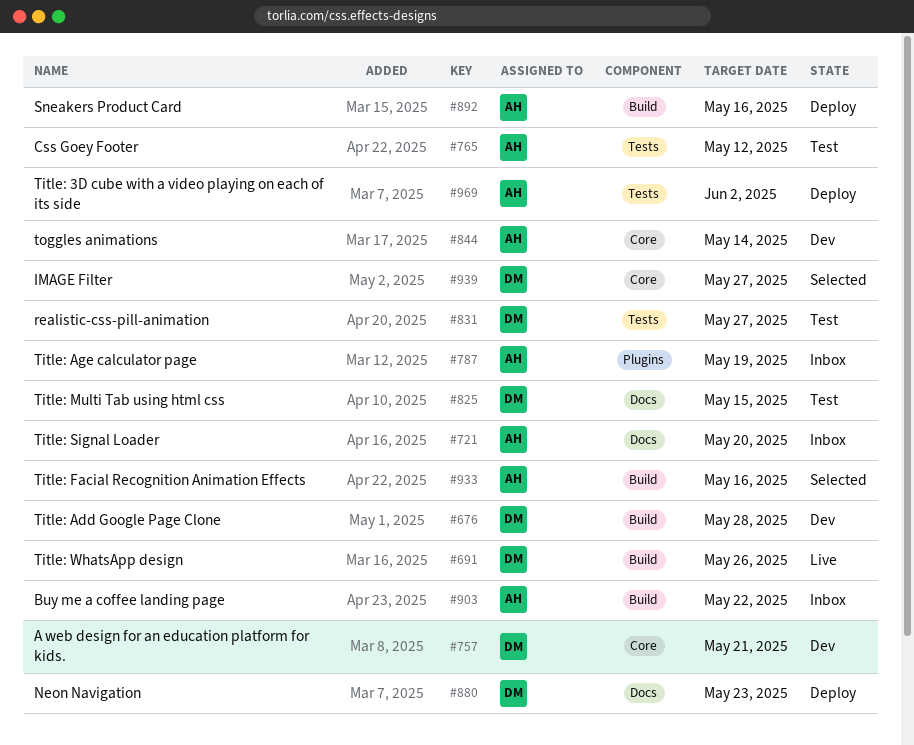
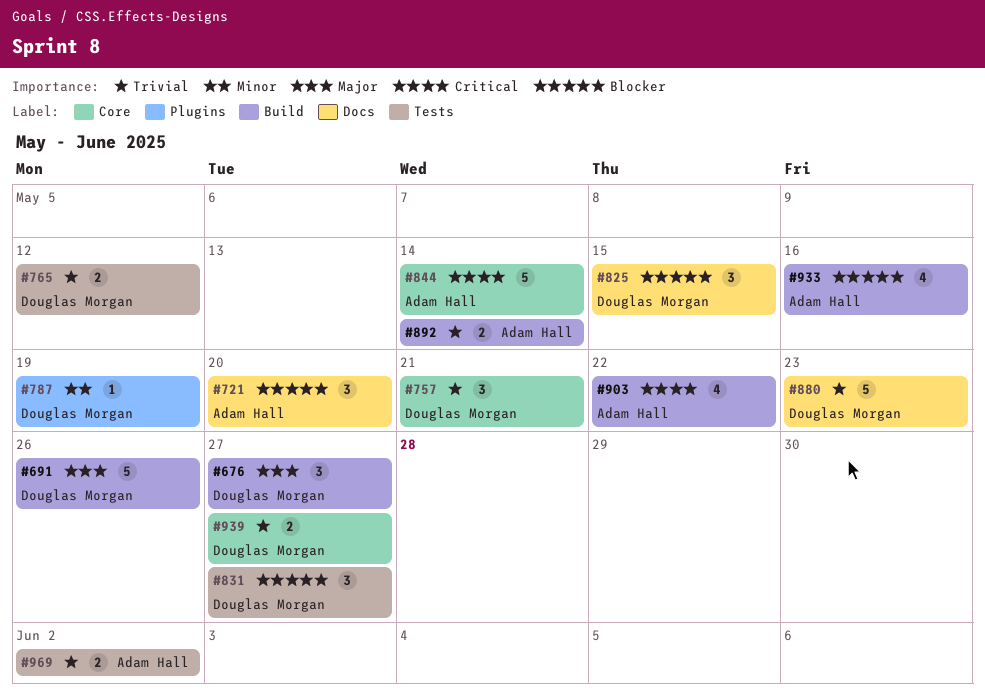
#676, due: May 28 -> May 27
#765, owner: Adam Hall -> Douglas Morgan
#787, owner: Adam Hall -> Douglas Morgan
#892, due: May 16 -> May 14

